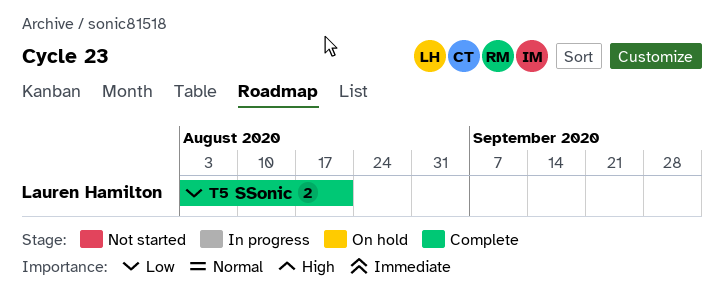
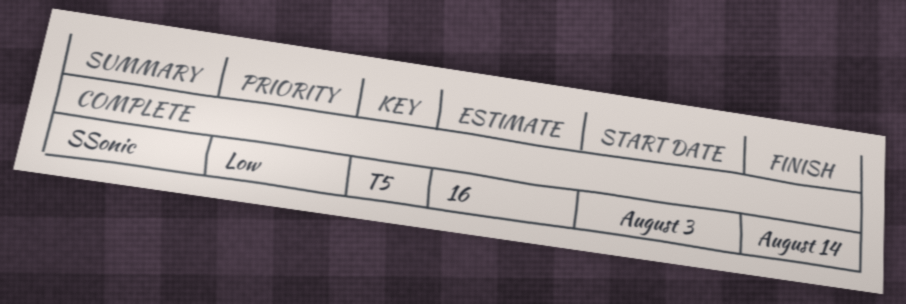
T5, estimate: 2 -> 16
T5, due: Aug 21 -> Aug 14

